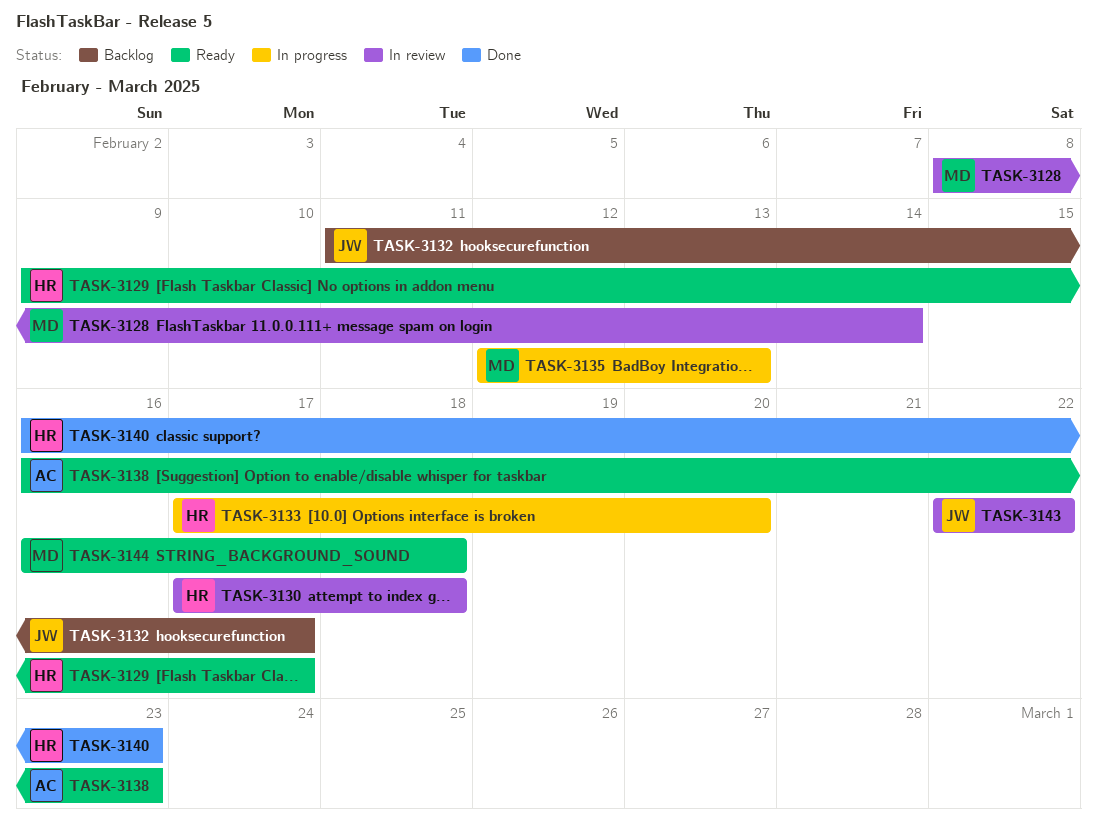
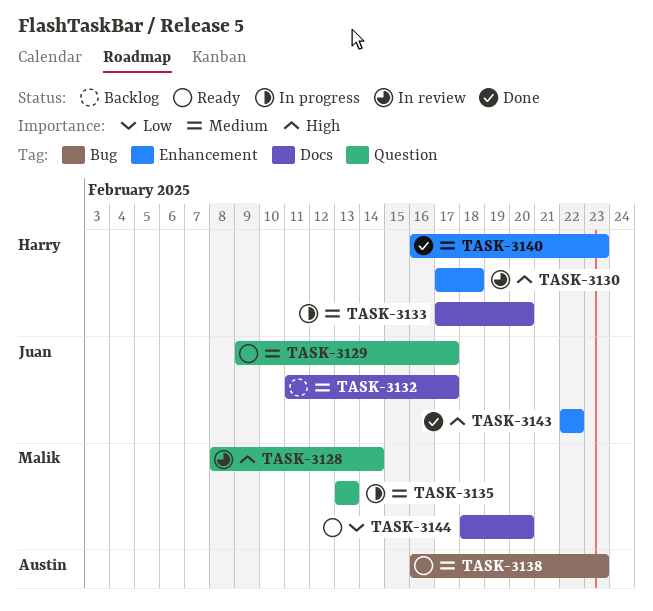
TASK-3129, owner: Harry -> Juan
TASK-3135, start: Feb 12 -> Feb 13
TASK-3143, status: In review -> Done
TASK-3144, start: Feb 16 -> Feb 18
TASK-3144, due: Feb 18 -> Feb 20

